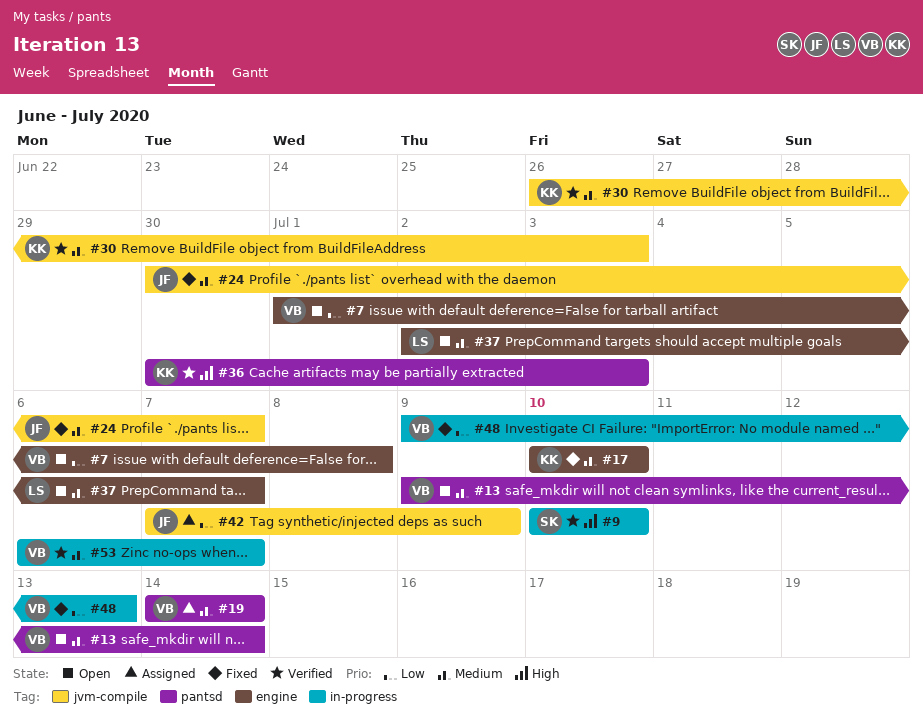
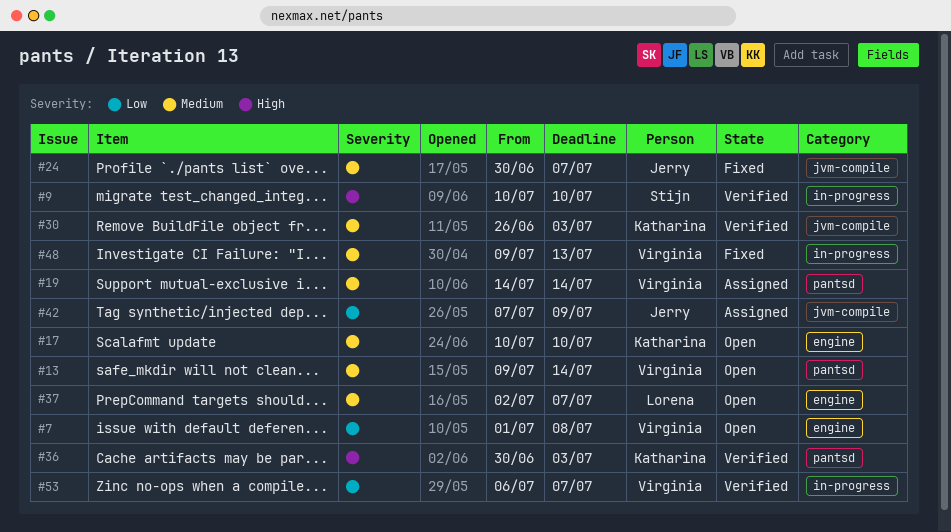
#17, status: Fixed -> Open
#48, priority: Low -> Medium
#53, priority: Medium -> Low

